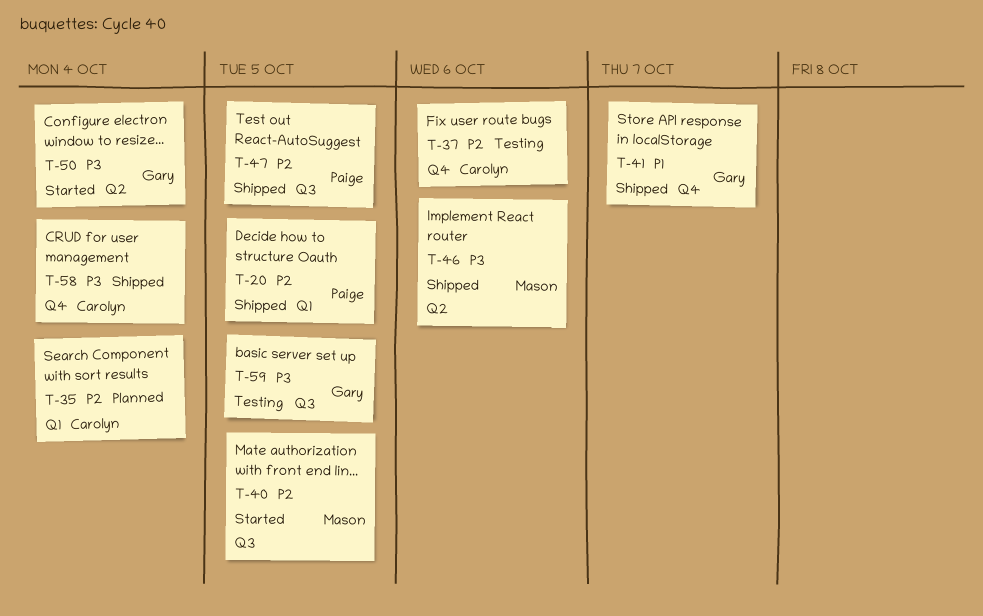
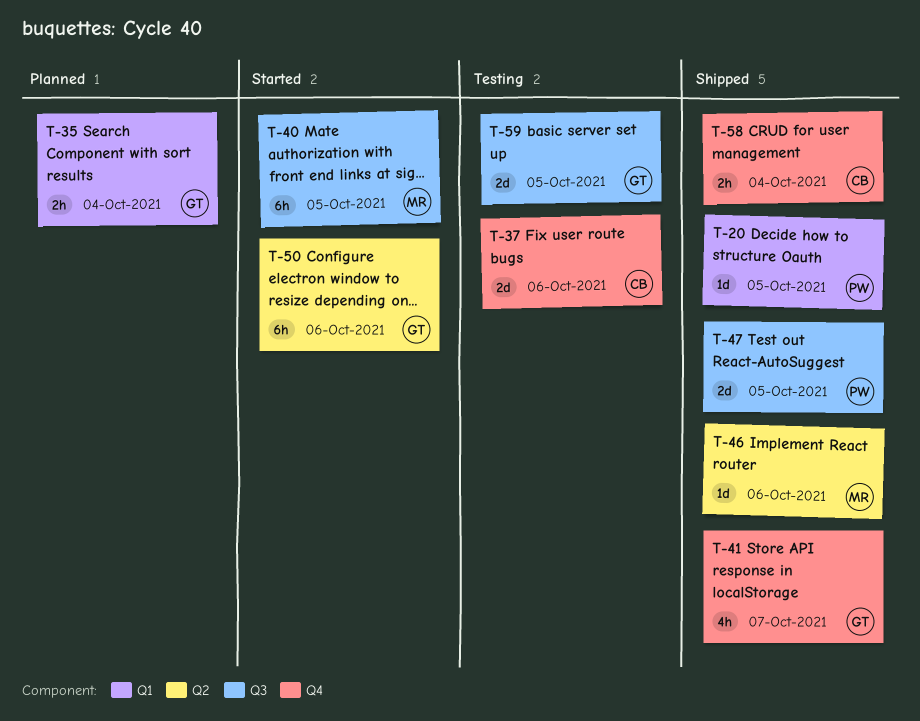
T-35, owner: Carolyn -> Gary
T-50, due: Oct 4 -> Oct 6

